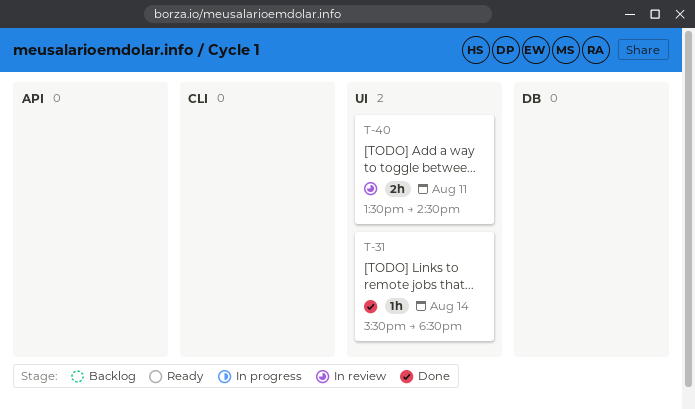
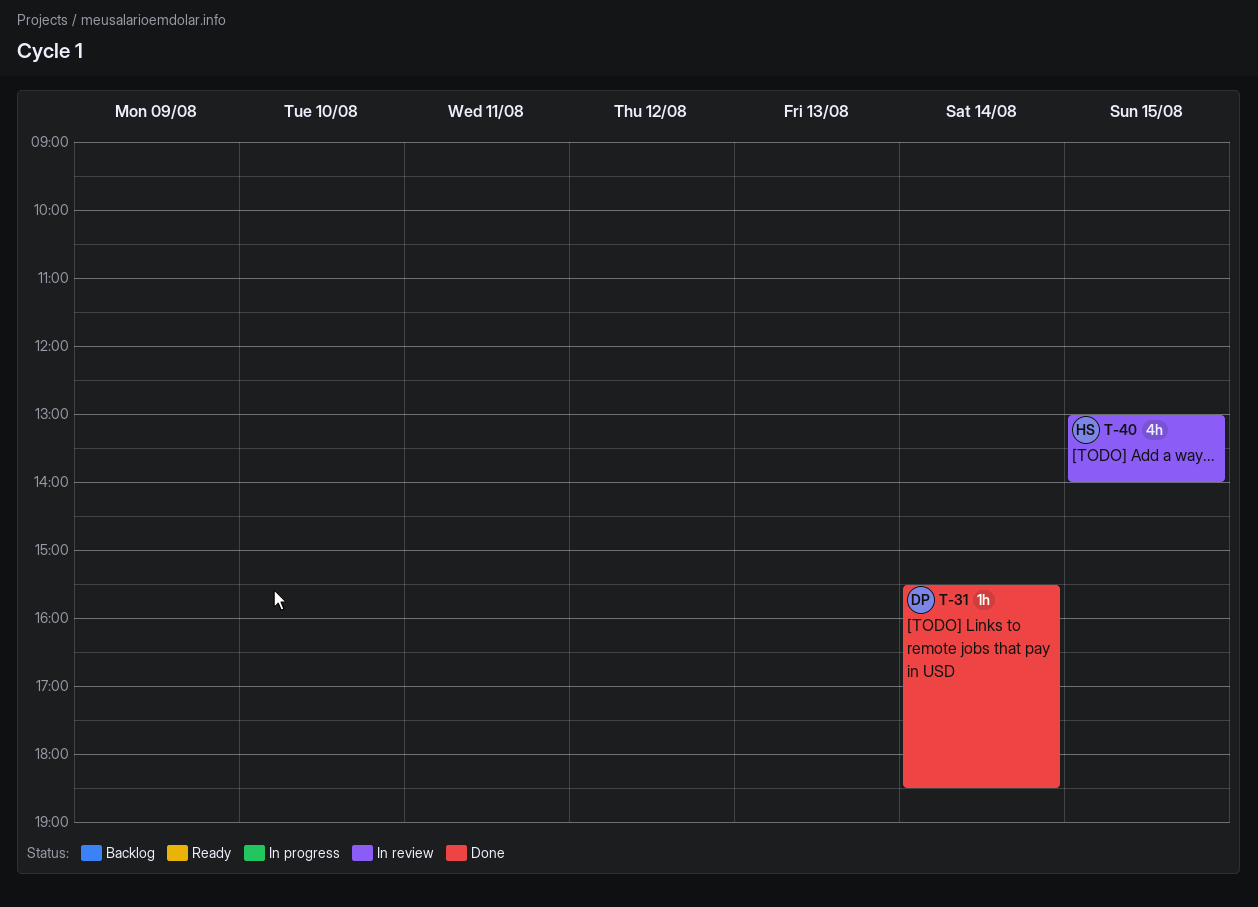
T-40, estimate: 2h -> 4h
T-40, day: Aug 11 -> Aug 15
T-40, begins: 13:30 -> 13:00
T-40, ends: 14:30 -> 14:00

